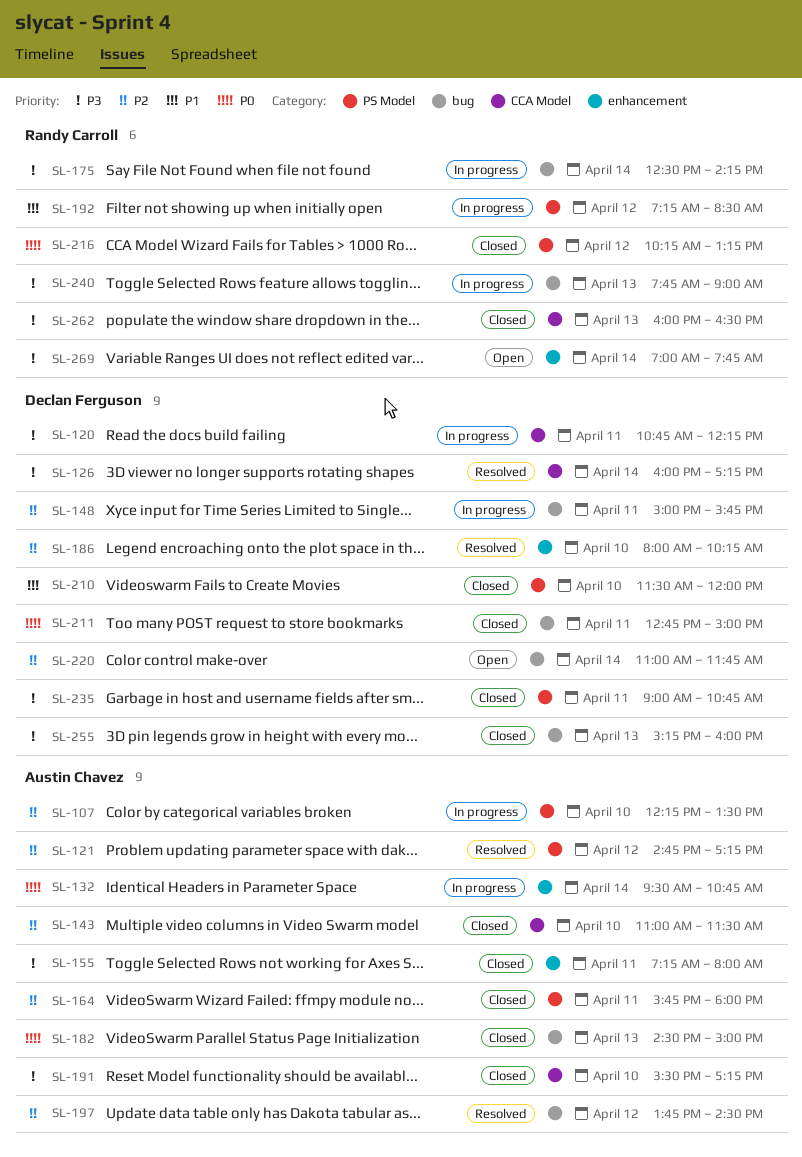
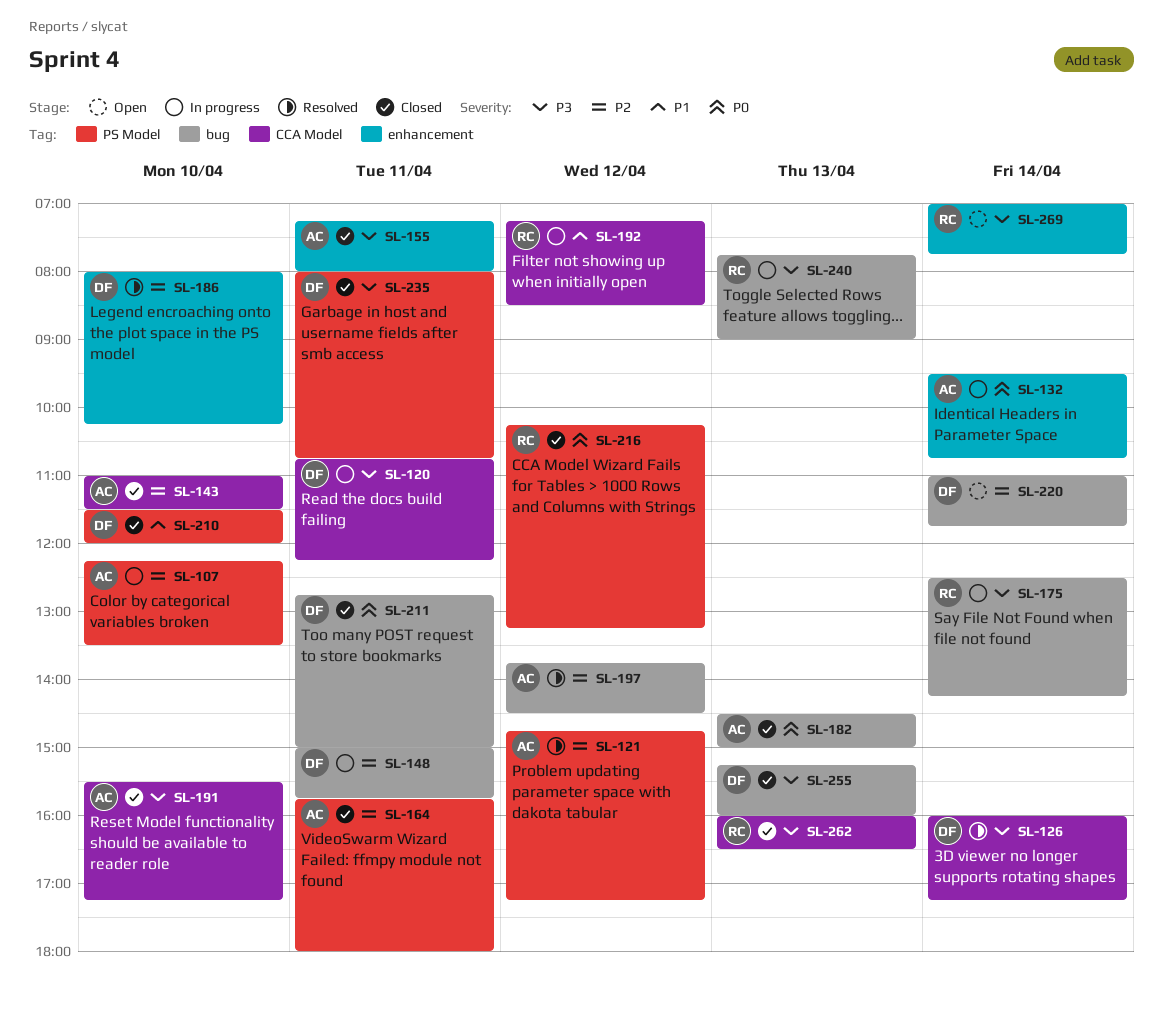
SL-192, label: PS Model -> CCA Model
SL-235, begins: 09:00 -> 08:00

